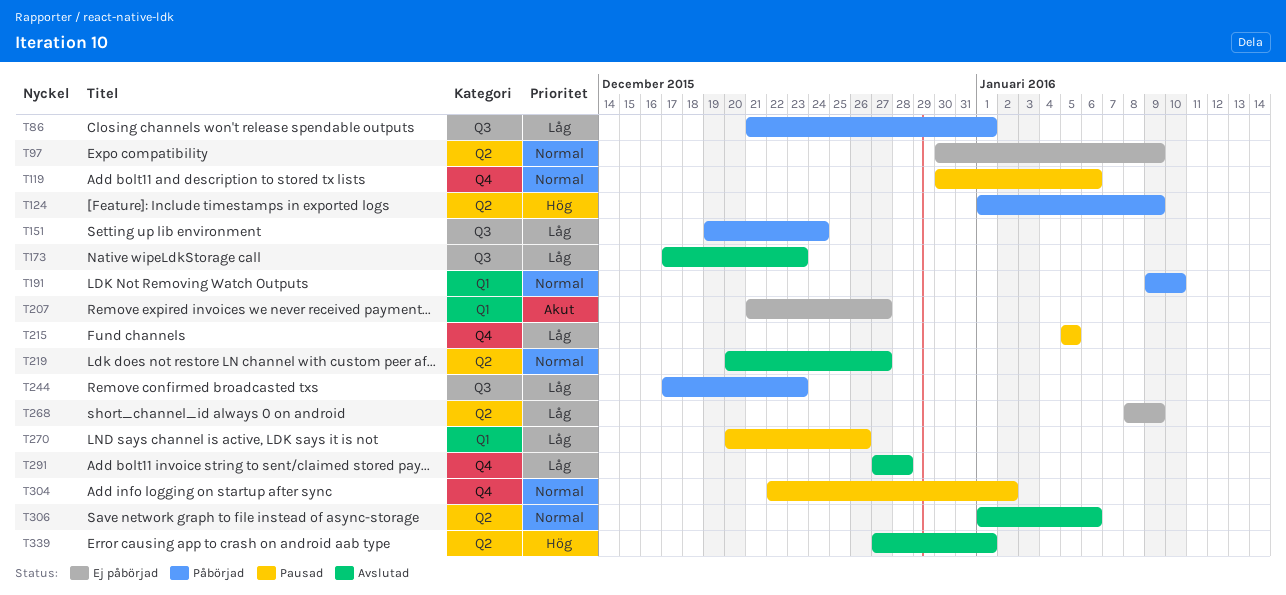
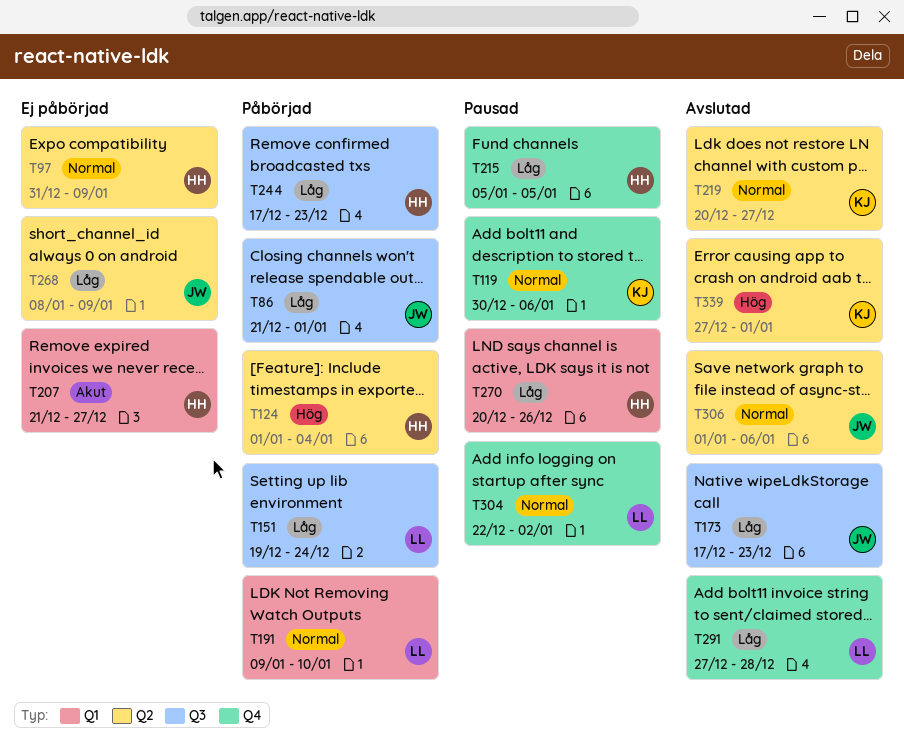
T97, start: Dec 30 -> Dec 31
T124, due: Jan 9 -> Jan 4

